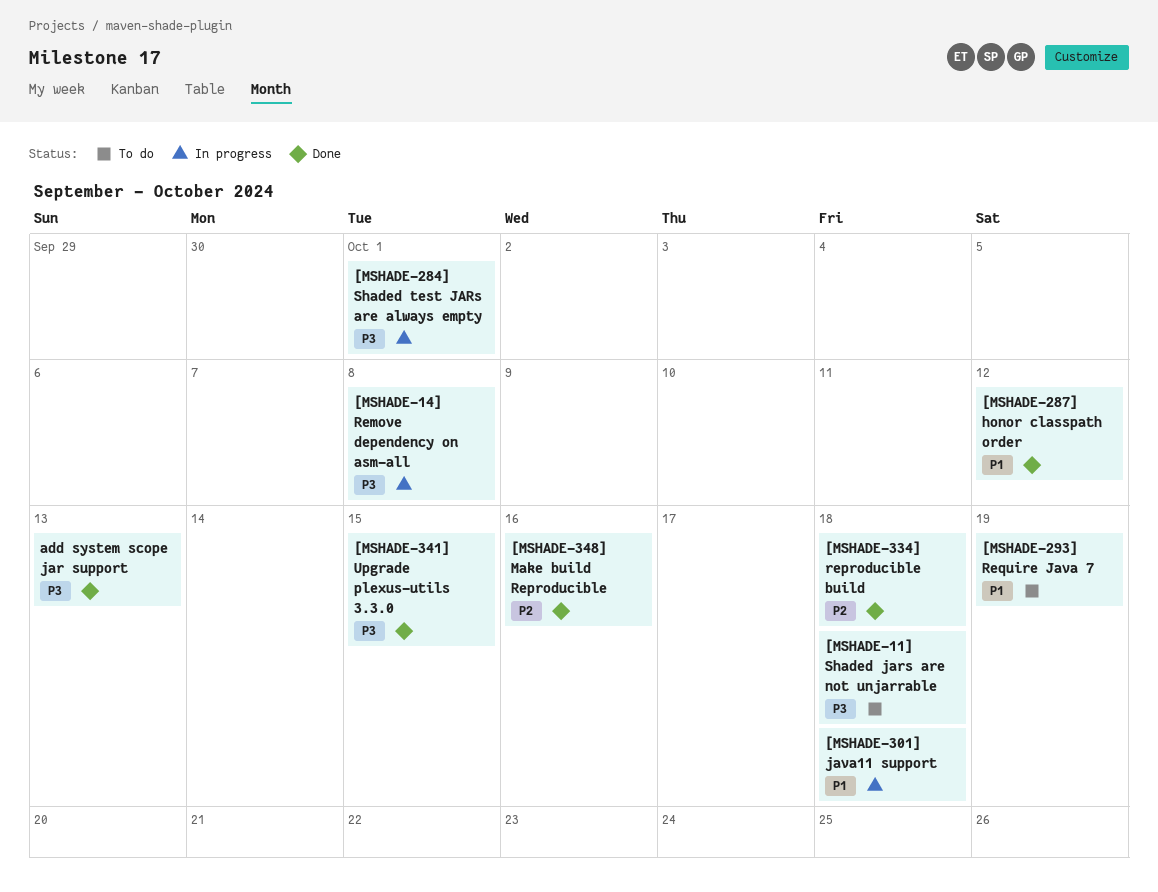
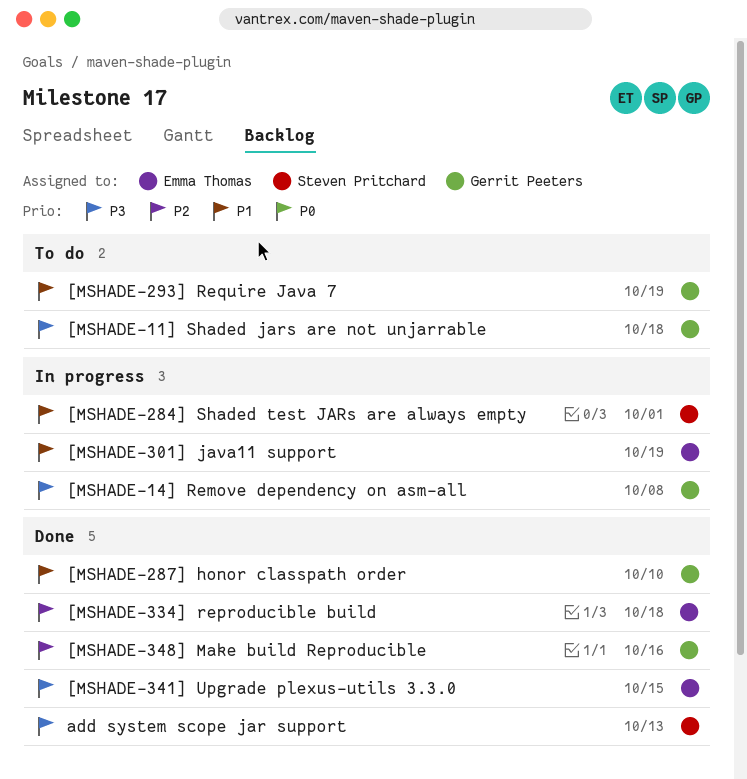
[MSHADE-284] Shaded test JARs are always empty, priority: P3 -> P1
[MSHADE-287] honor classpath order, due: Oct 12 -> Oct 10
[MSHADE-301] java11 support, due: Oct 18 -> Oct 19

